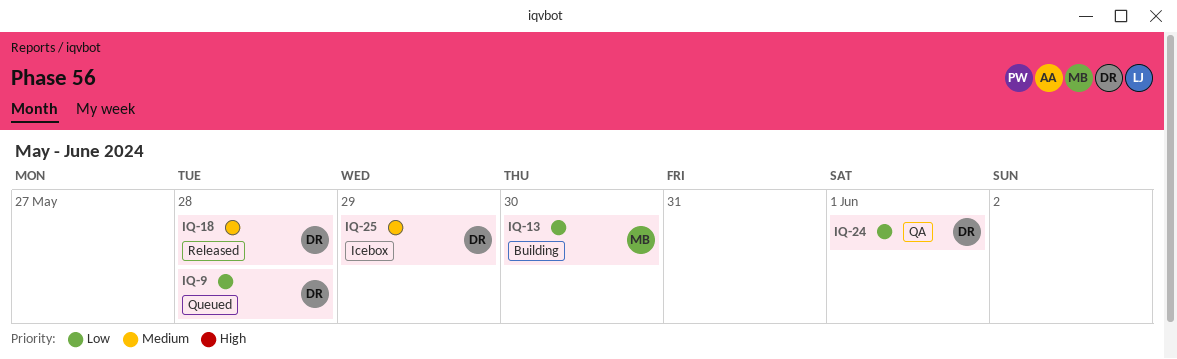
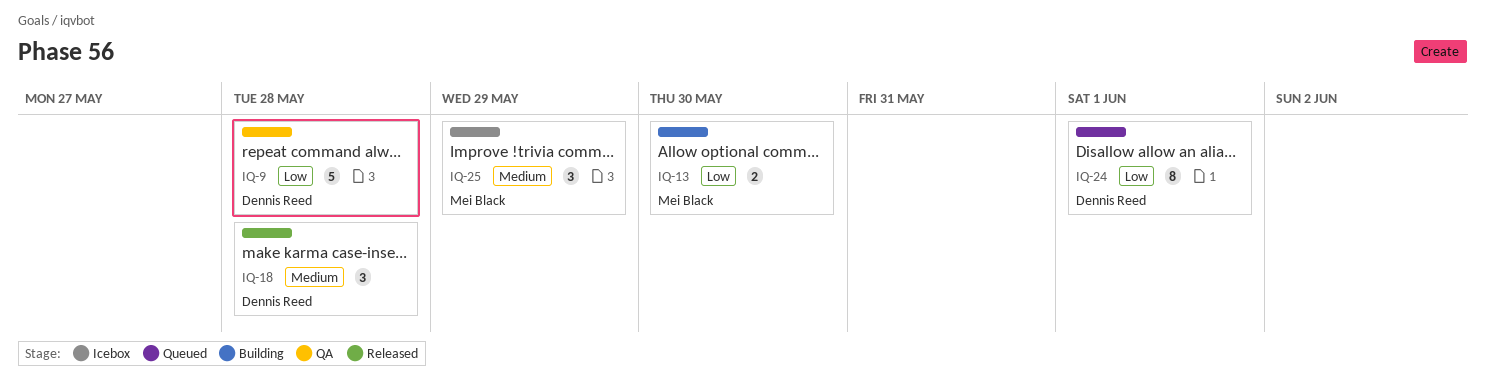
IQ-9, status: Queued -> QA
IQ-24, status: QA -> Queued
IQ-25, owner: Dennis Reed -> Mei Black

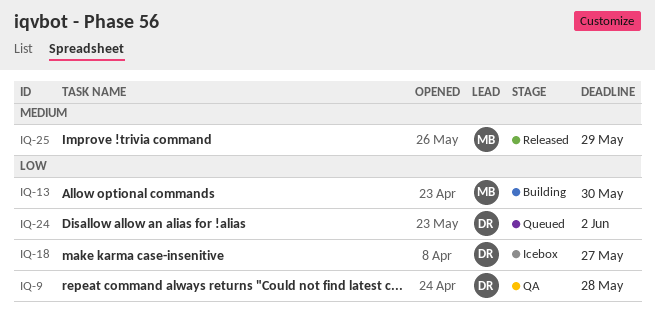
IQ-18, status: Released -> Icebox
IQ-18, priority: Medium -> Low
IQ-18, due: May 28 -> May 27
IQ-24, due: Jun 1 -> Jun 2
IQ-25, status: Icebox -> Released

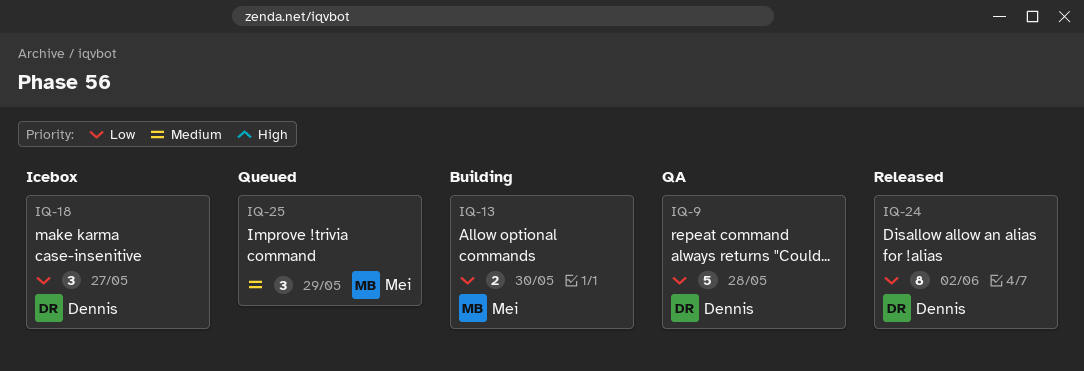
IQ-24, status: Queued -> Released
IQ-25, status: Released -> Queued

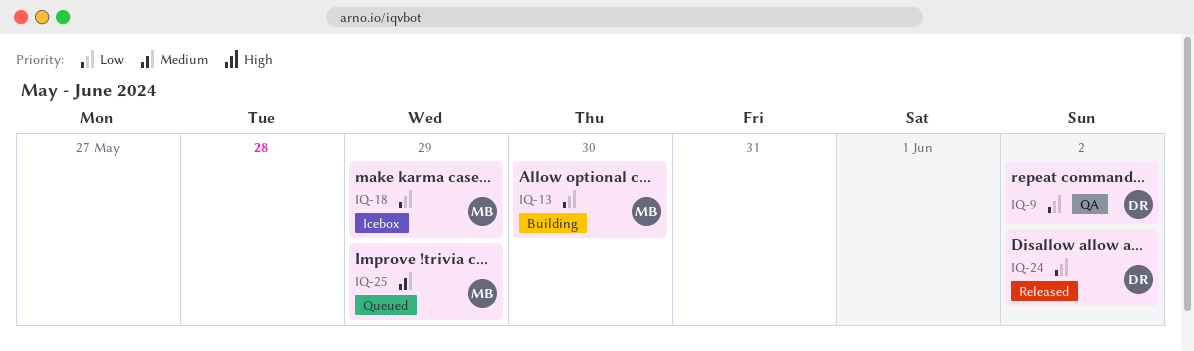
IQ-9, due: May 28 -> Jun 2
IQ-18, owner: Dennis -> Mei
IQ-18, due: May 27 -> May 29

